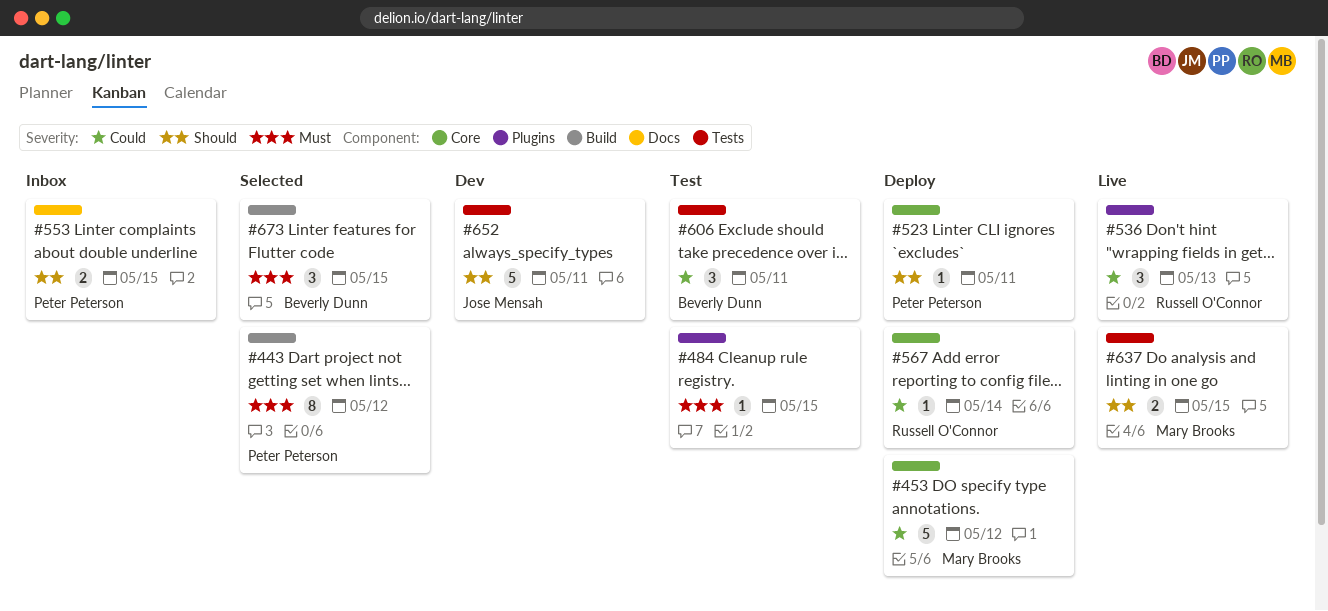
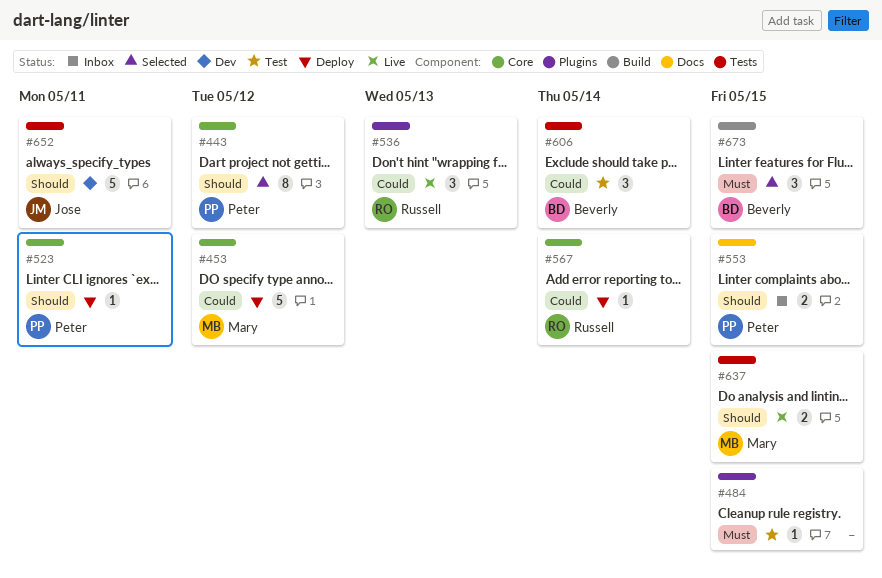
#443, priority: Must -> Should
#443, label: Build -> Core
#606, due: May 11 -> May 14

